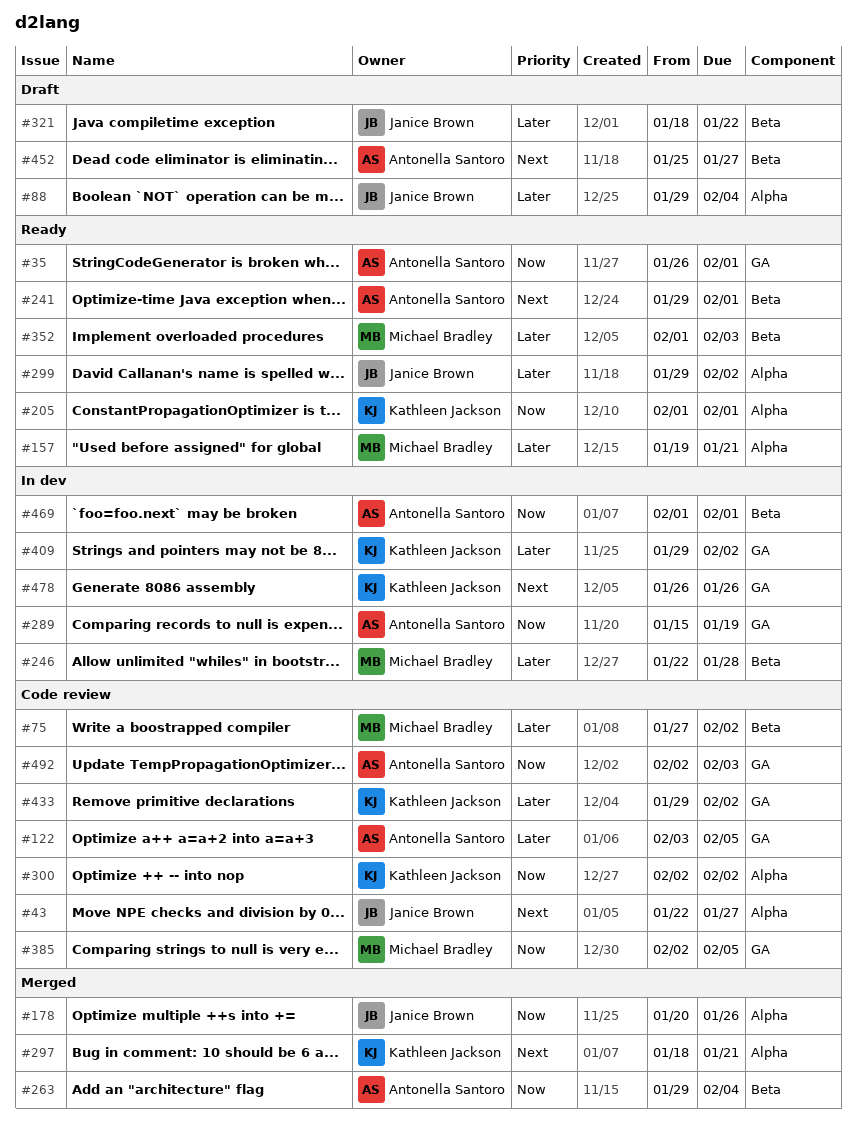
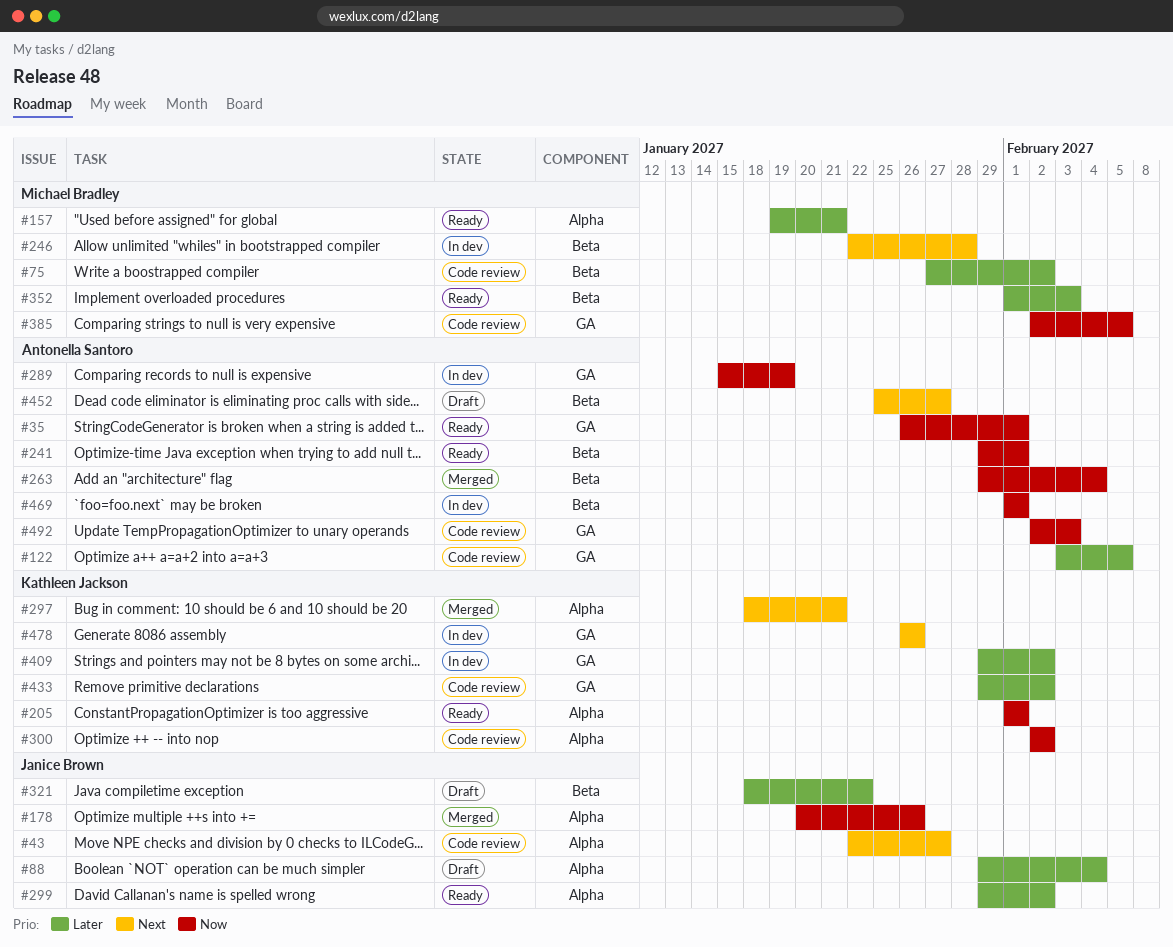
#241, priority: Next -> Now
#246, priority: Later -> Next

